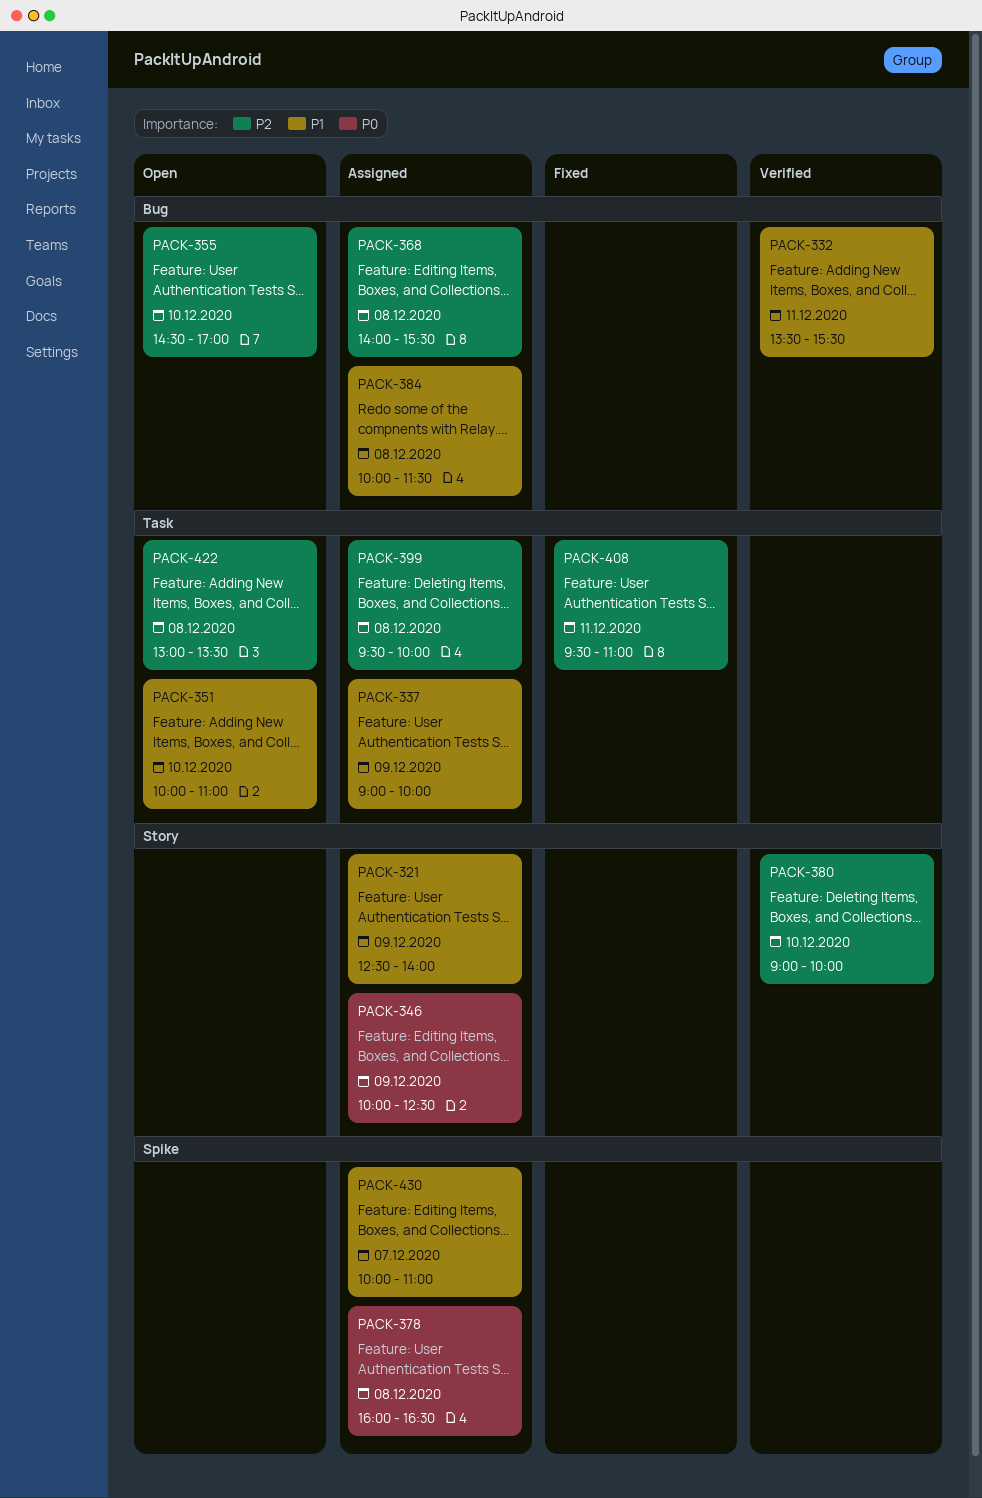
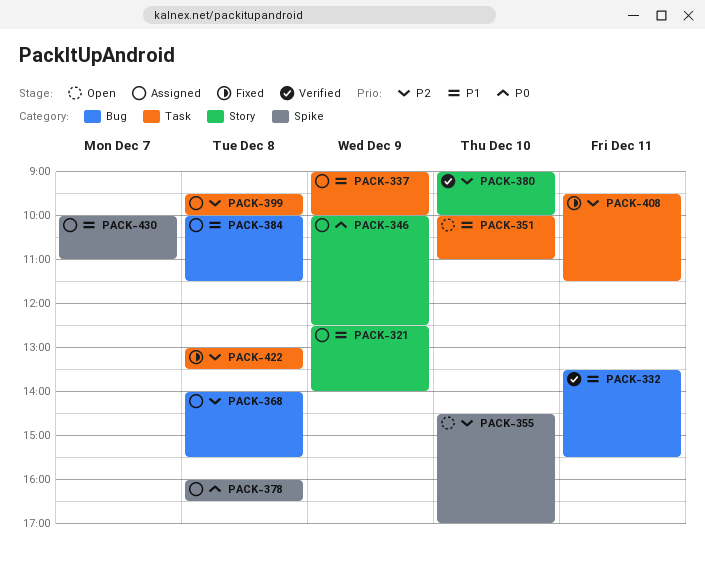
PACK-355, label: Bug -> Spike
PACK-408, ends: 11:00 -> 11:30
PACK-422, status: Open -> Fixed

